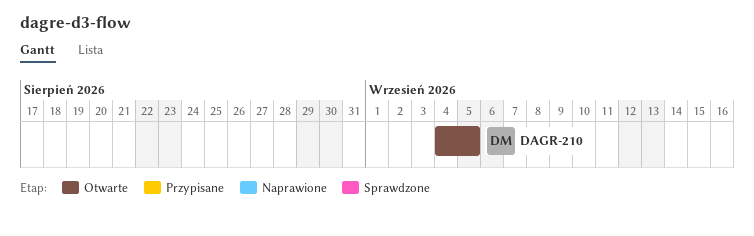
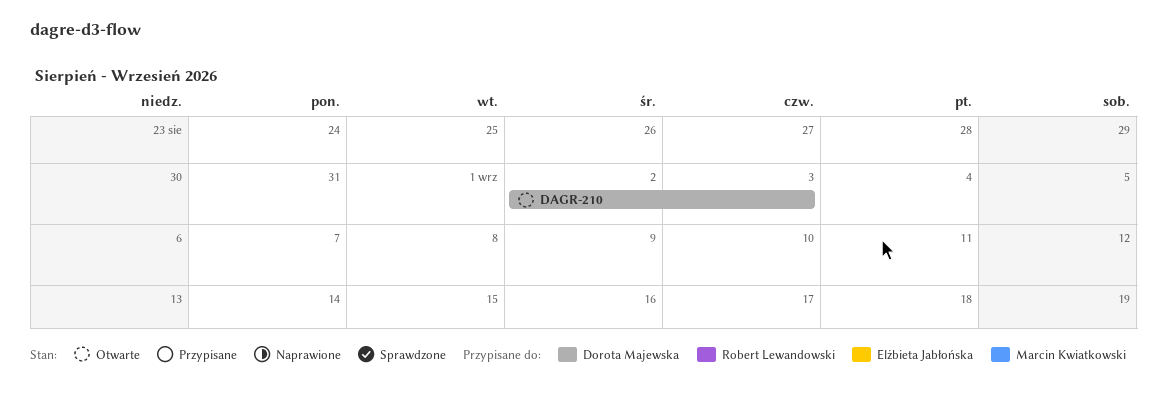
DAGR-210, start: Sep 4 -> Sep 2
DAGR-210, due: Sep 5 -> Sep 3

